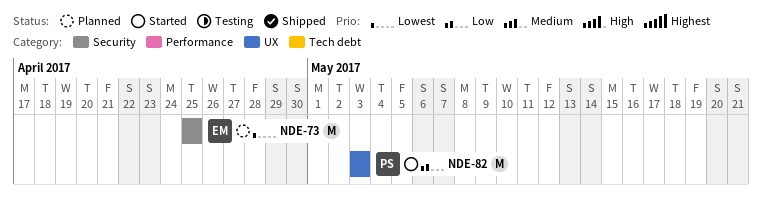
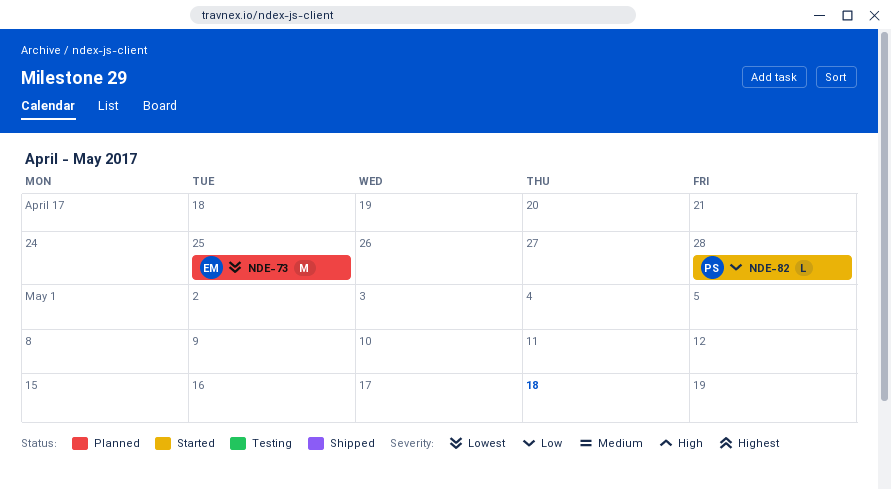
NDE-82, estimate: M -> L
NDE-82, start: May 3 -> Apr 28
NDE-82, due: May 3 -> Apr 28

